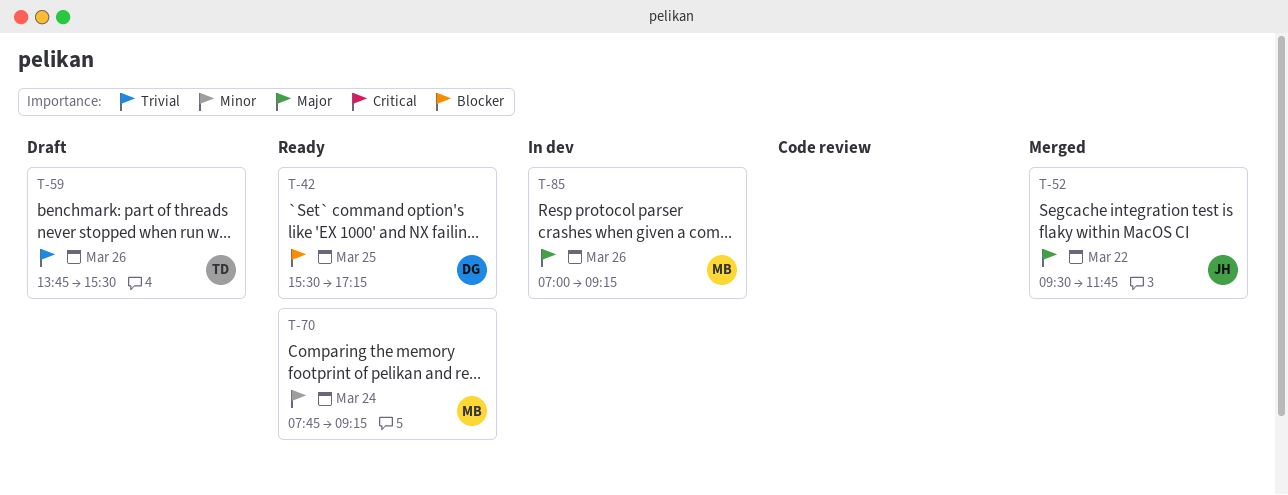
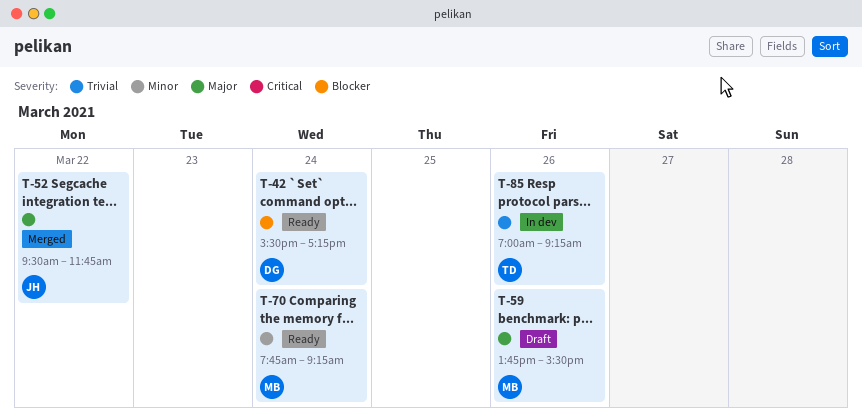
T-42, day: Mar 25 -> Mar 24
T-59, owner: TD -> MB
T-59, priority: Trivial -> Major
T-85, owner: MB -> TD
T-85, priority: Major -> Trivial

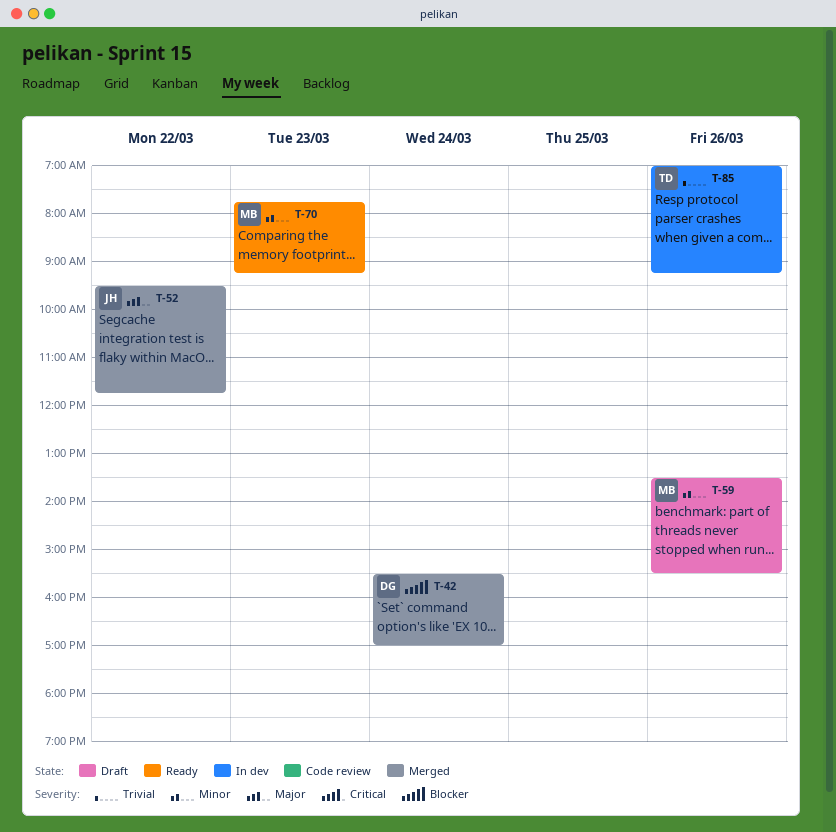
T-42, status: Ready -> Merged
T-42, ends: 17:15 -> 17:00
T-59, priority: Major -> Minor
T-59, begins: 13:45 -> 13:30
T-70, day: Mar 24 -> Mar 23

